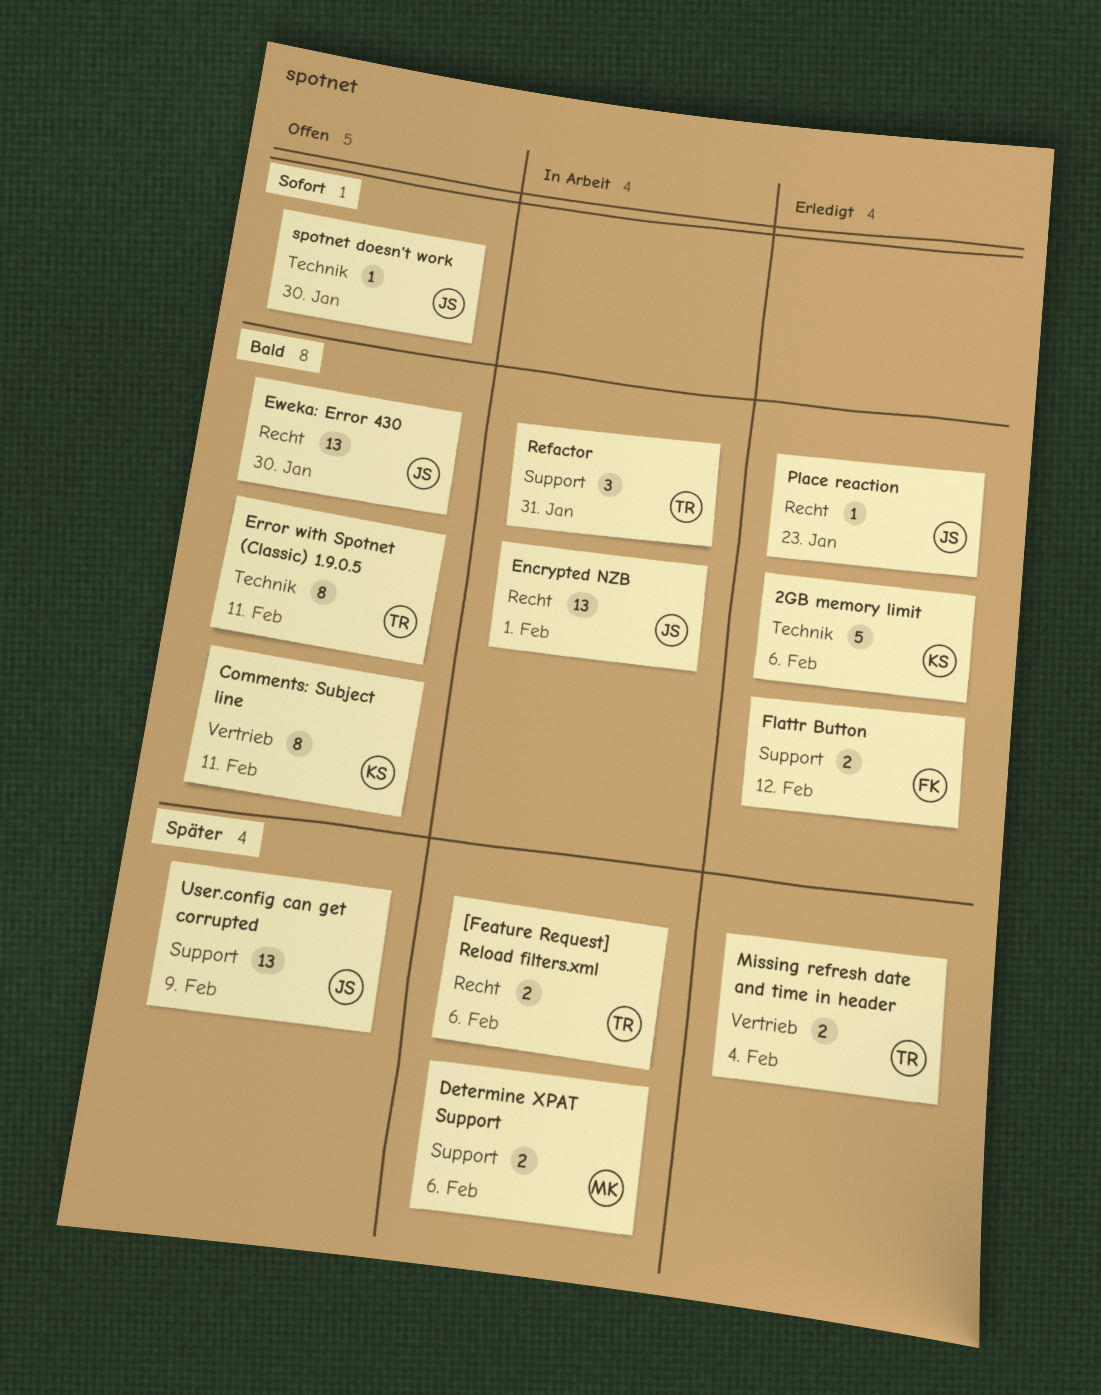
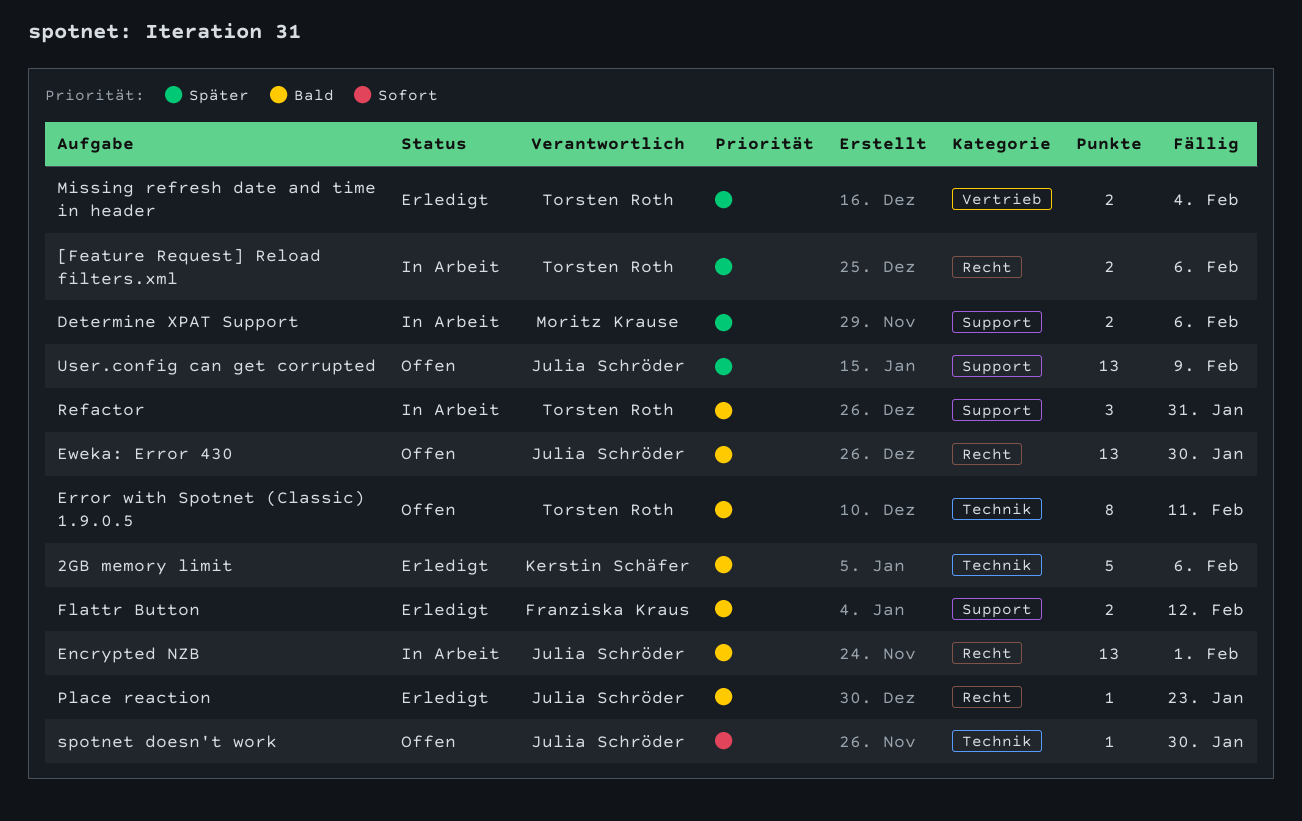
Comments: Subject line: present -> none

